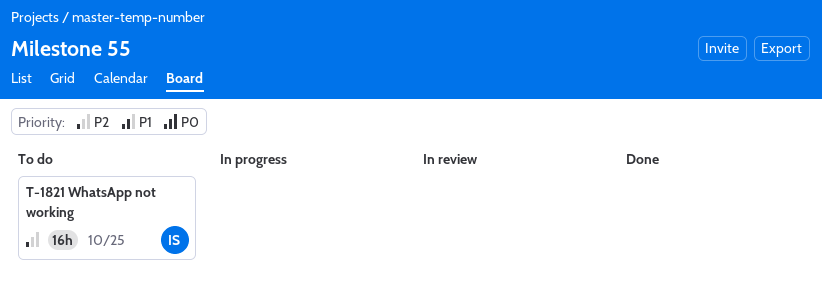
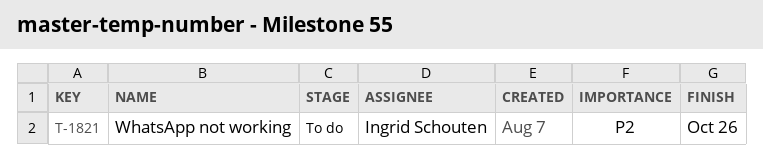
T-1821, due: Oct 25 -> Oct 26

